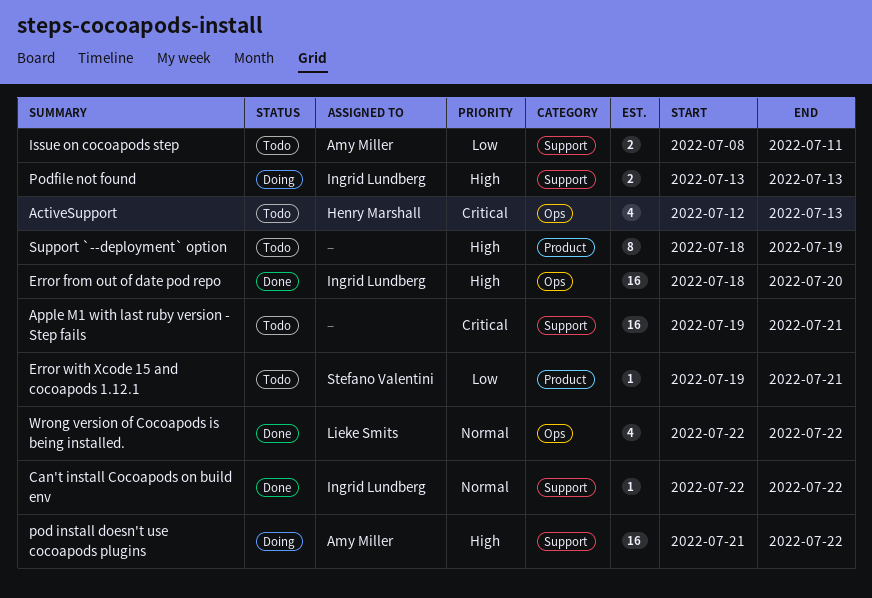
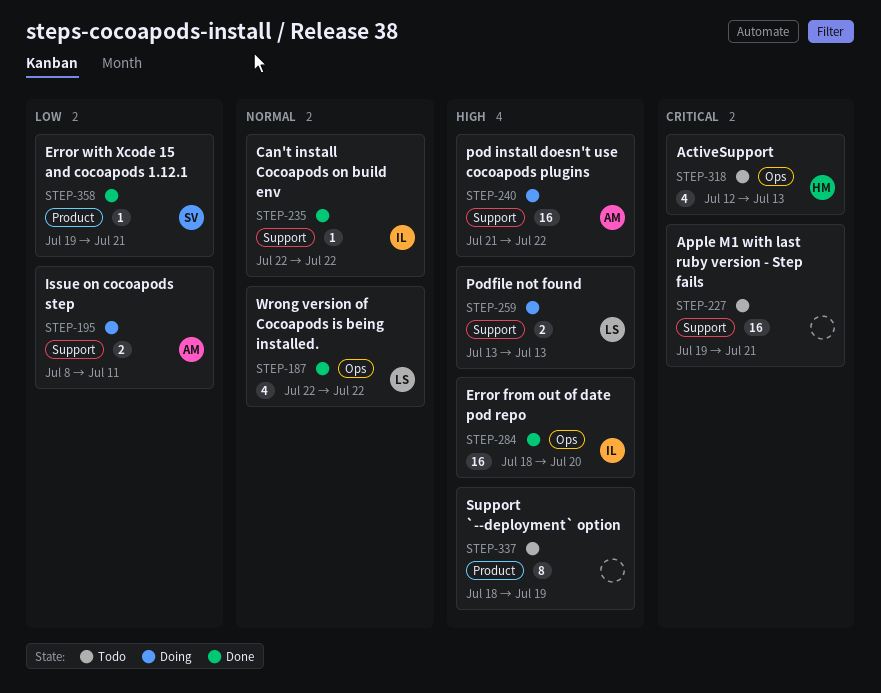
Error with Xcode 15 and cocoapods 1.12.1, status: Todo -> Done
Issue on cocoapods step, status: Todo -> Doing
Podfile not found, owner: Ingrid Lundberg -> Lieke Smits

